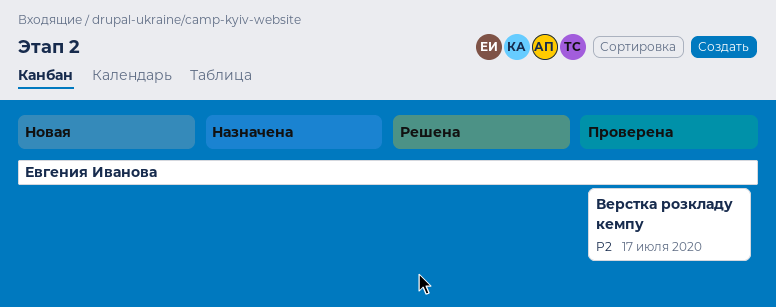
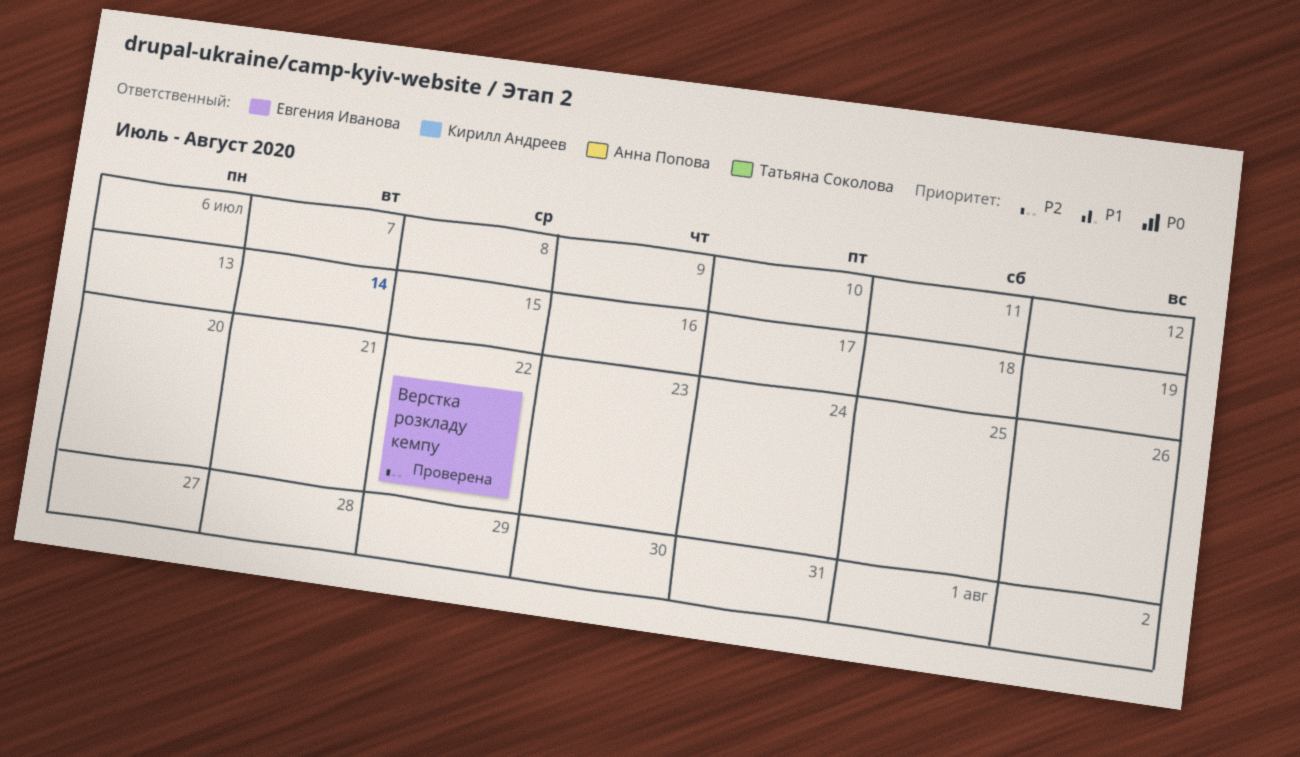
Верстка розкладу кемпу, due: Jul 17 -> Jul 22

